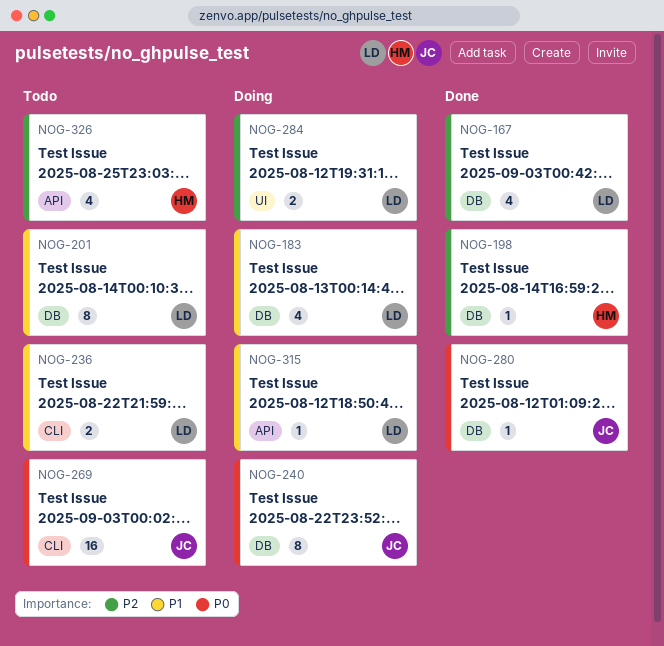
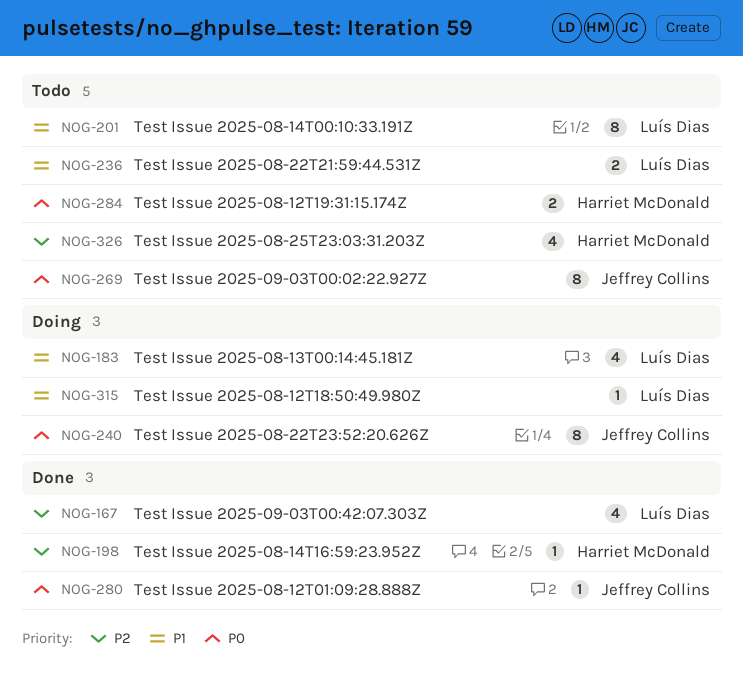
NOG-269, estimate: 16 -> 8
NOG-284, status: Doing -> Todo
NOG-284, owner: Luís Dias -> Harriet McDonald
NOG-284, priority: P2 -> P0

